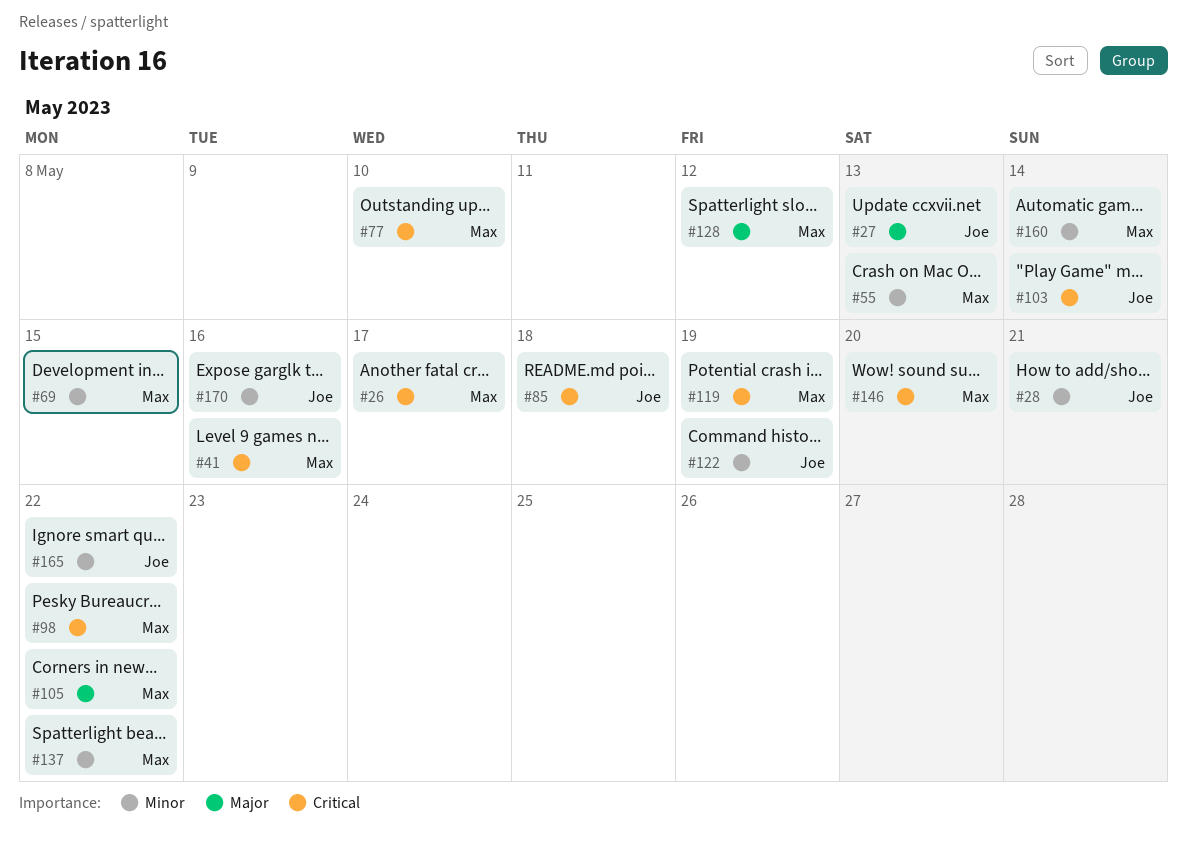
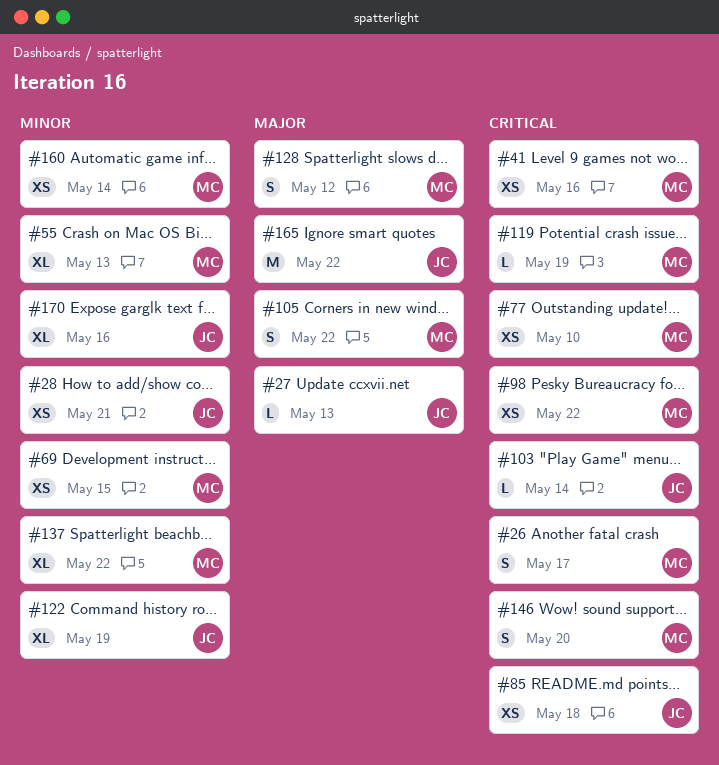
#165, priority: Minor -> Major

